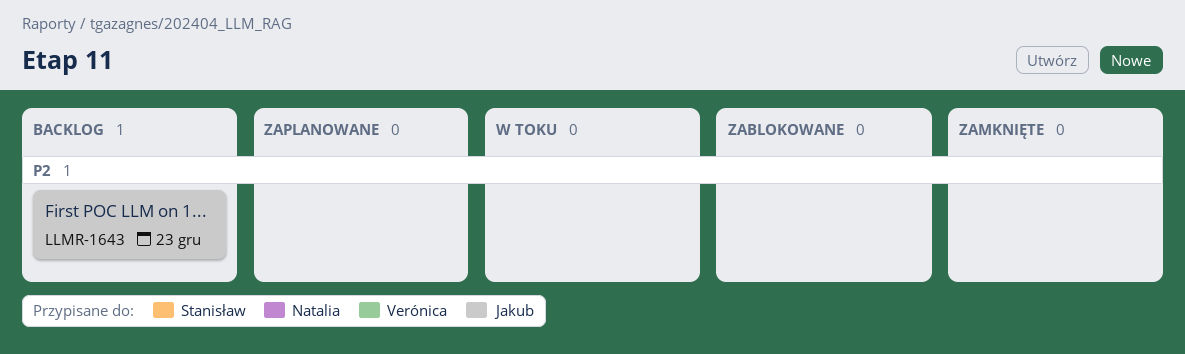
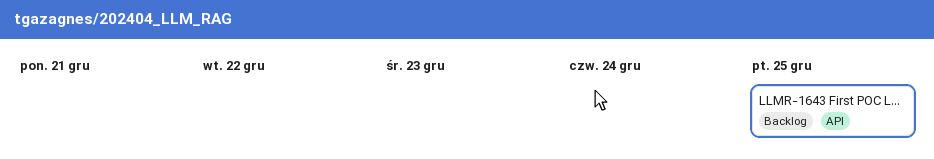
LLMR-1643, due: Dec 23 -> Dec 25

